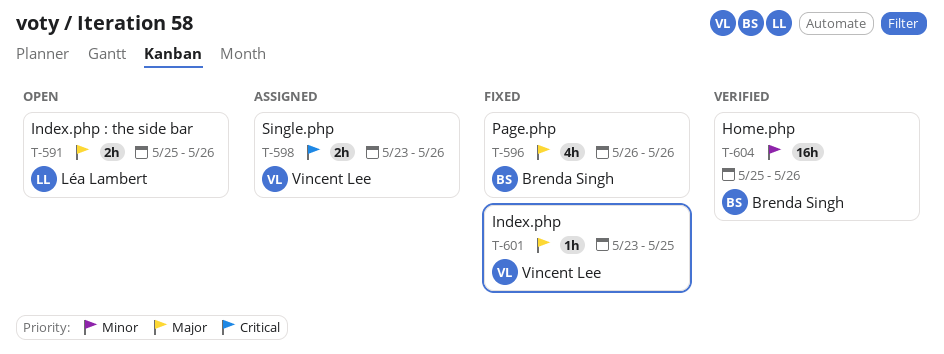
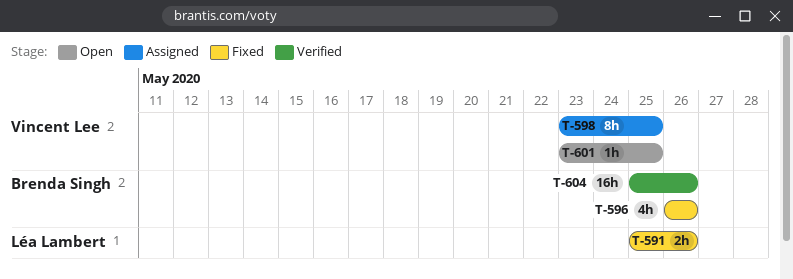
T-591, status: Open -> Fixed
T-598, estimate: 2h -> 8h
T-598, due: May 26 -> May 25
T-601, status: Fixed -> Open

